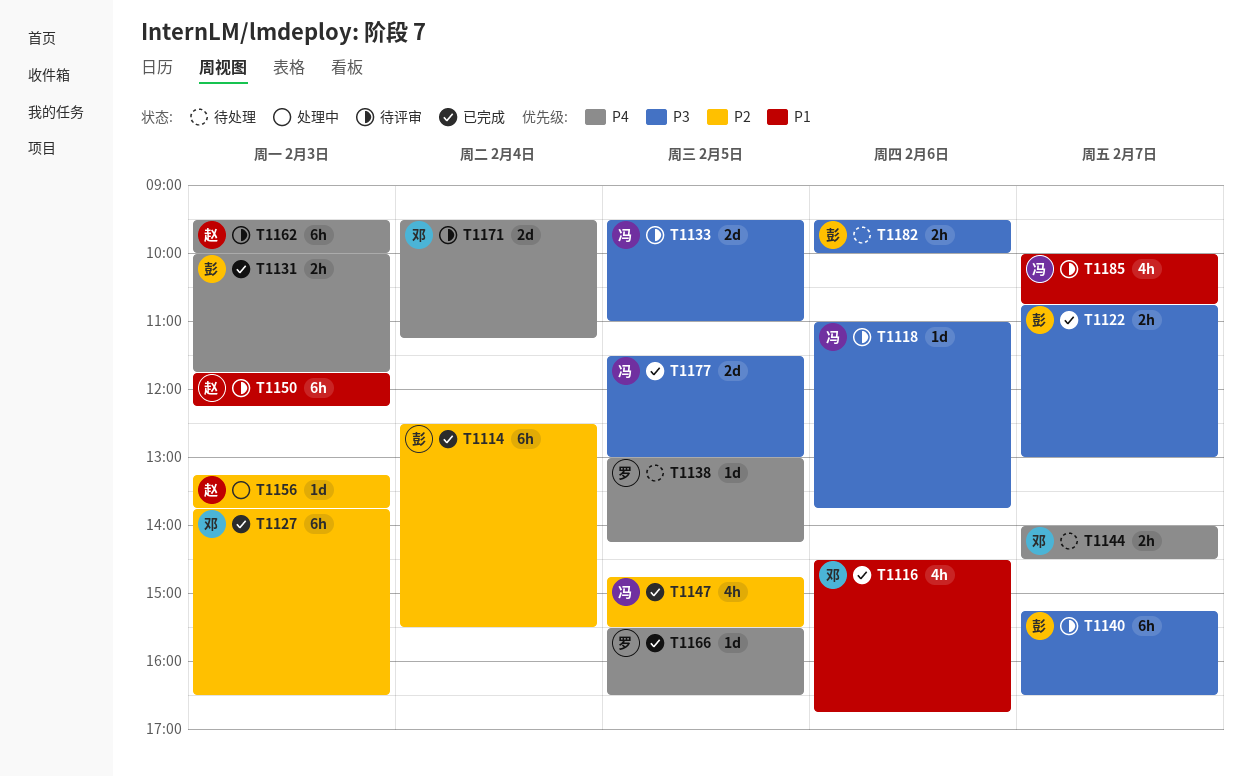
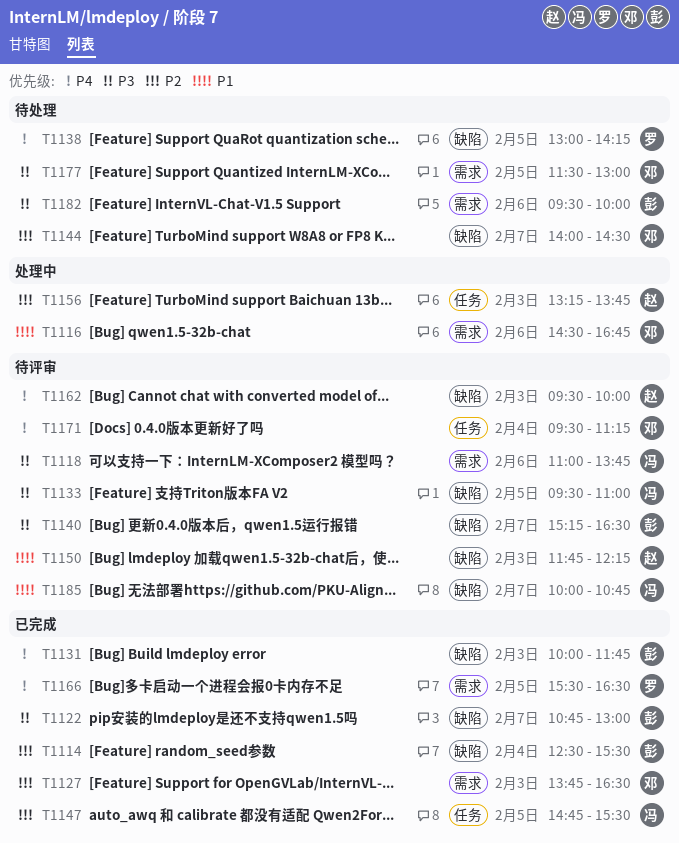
T1116, status: 已完成 -> 处理中
T1144, priority: P4 -> P2
T1177, status: 已完成 -> 待处理
T1177, owner: 冯 -> 邓

